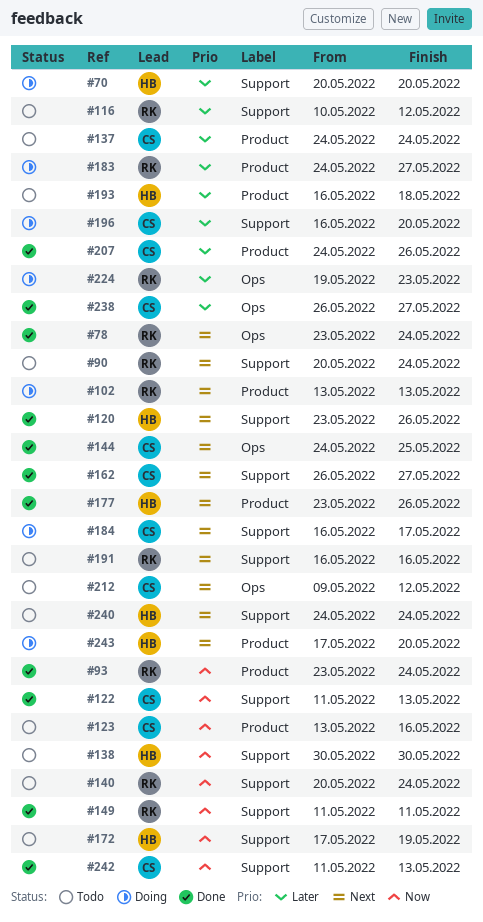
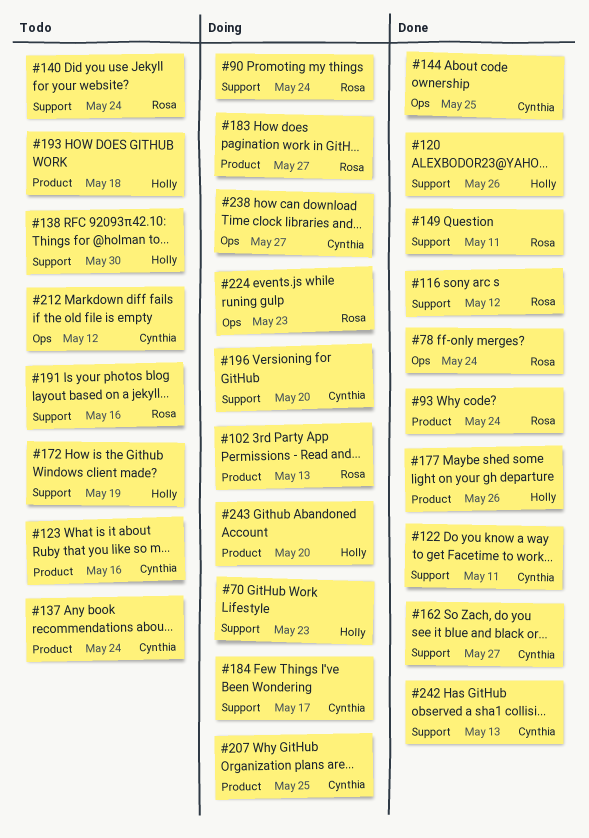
#70, due: May 20 -> May 23
#90, status: Todo -> Doing
#116, status: Todo -> Done
#122, due: May 13 -> May 11
#207, status: Done -> Doing
#207, due: May 26 -> May 25
#238, status: Done -> Doing
#240: present -> none

